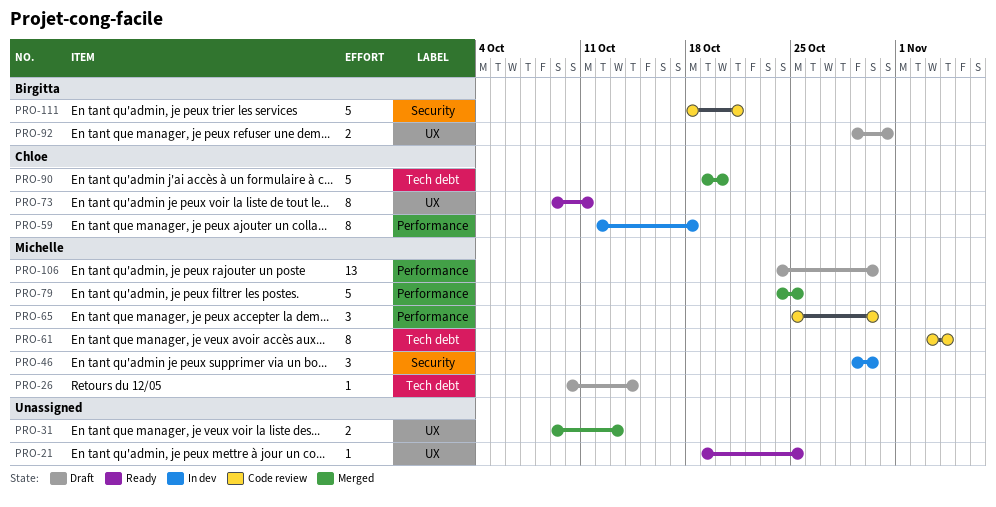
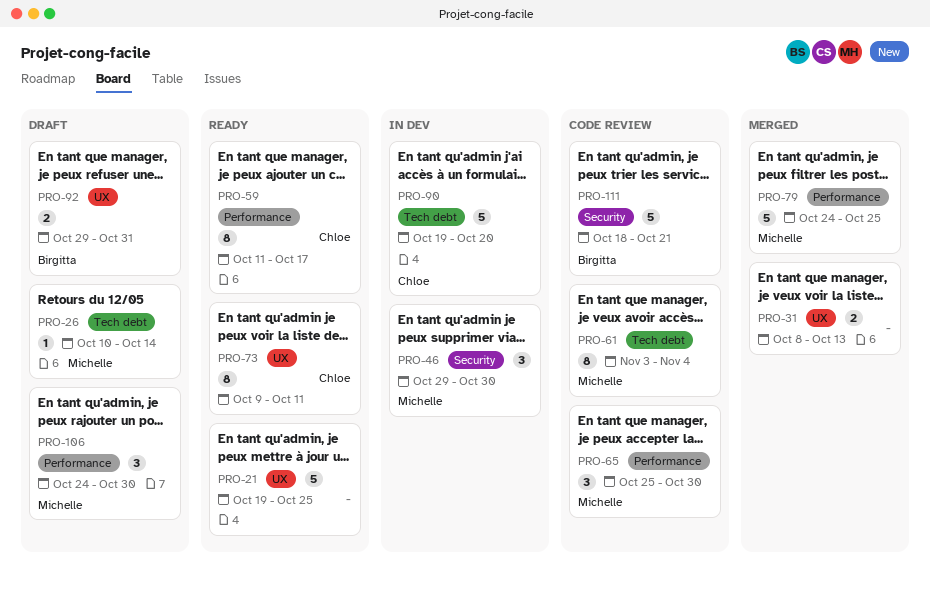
PRO-21, estimate: 1 -> 5
PRO-31, start: Oct 9 -> Oct 8
PRO-59, status: In dev -> Ready
PRO-59, start: Oct 12 -> Oct 11
PRO-59, due: Oct 18 -> Oct 17
PRO-90, status: Merged -> In dev
PRO-106, estimate: 13 -> 3

